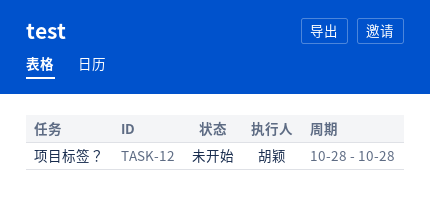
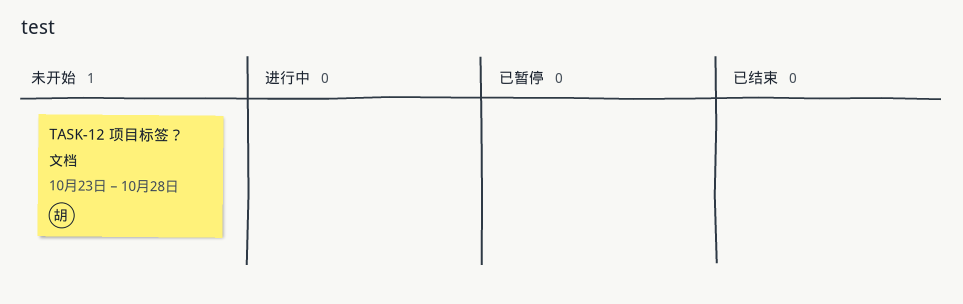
TASK-12, start: Oct 28 -> Oct 23

